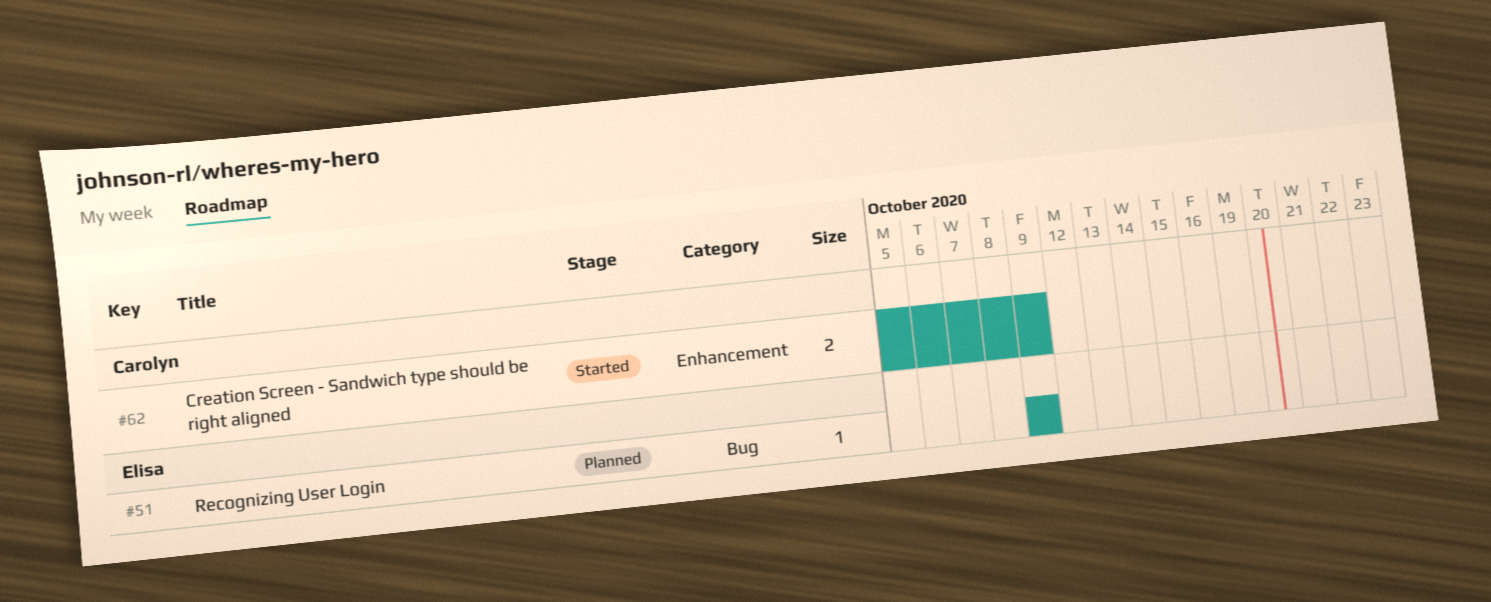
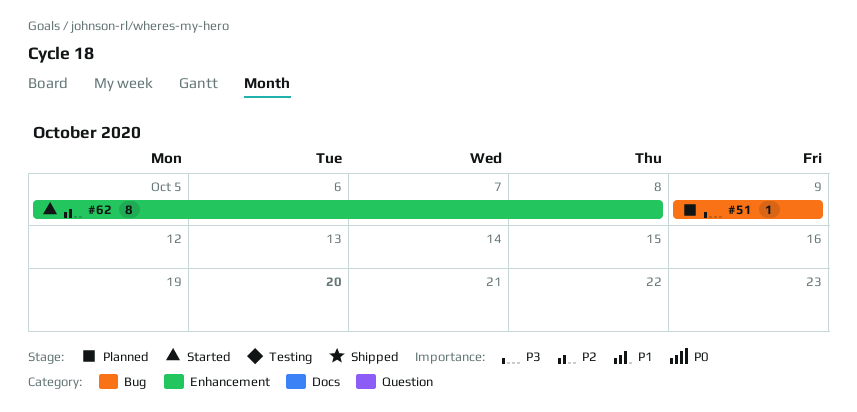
#62, estimate: 2 -> 8
#62, due: Oct 9 -> Oct 8

